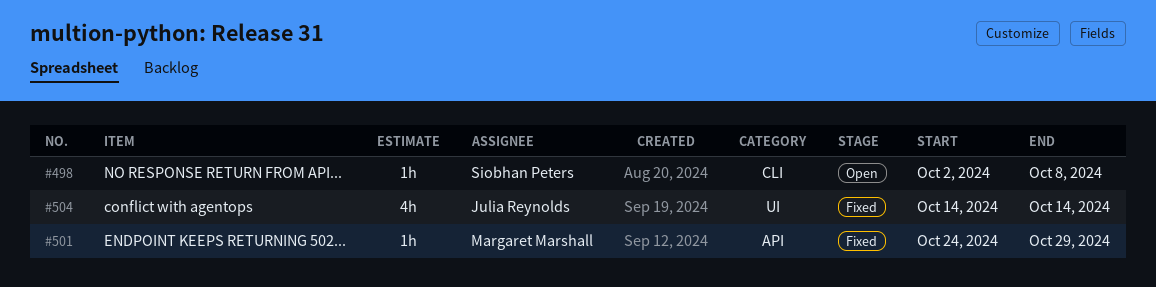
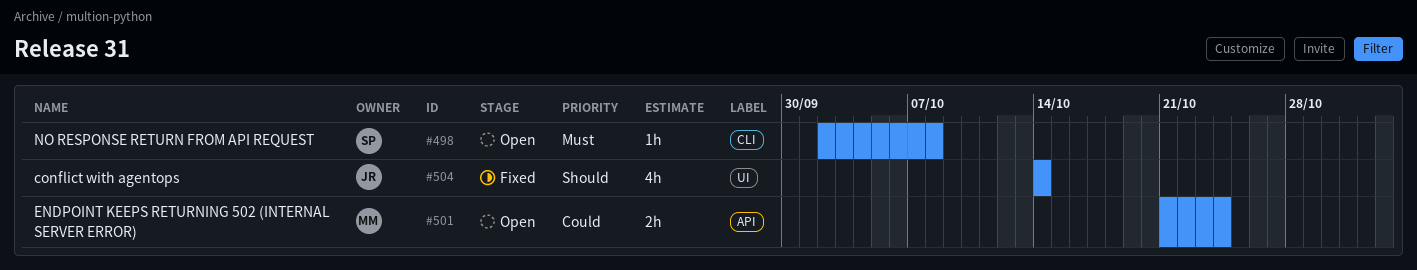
#501, status: Fixed -> Open
#501, estimate: 1h -> 2h
#501, start: Oct 24 -> Oct 21
#501, due: Oct 29 -> Oct 24

